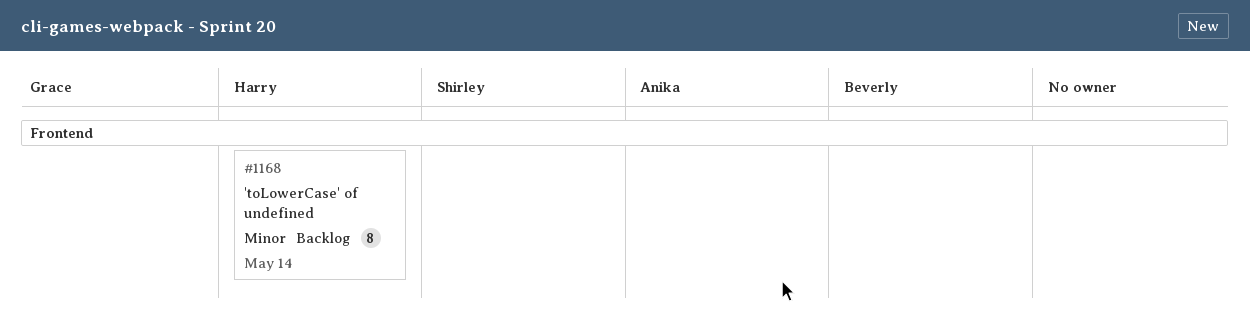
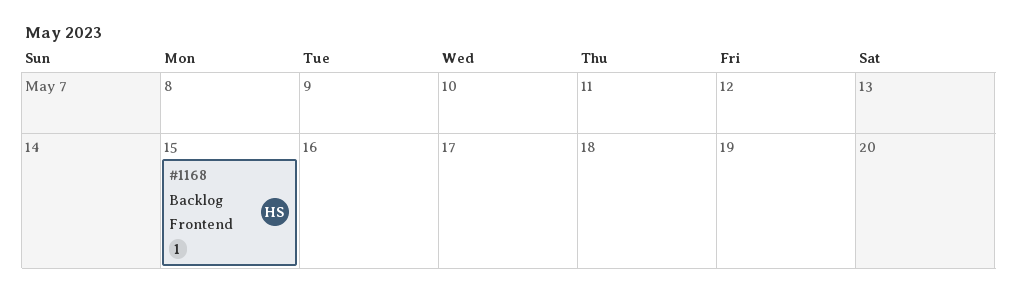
#1168, estimate: 8 -> 1
#1168, due: May 14 -> May 15

